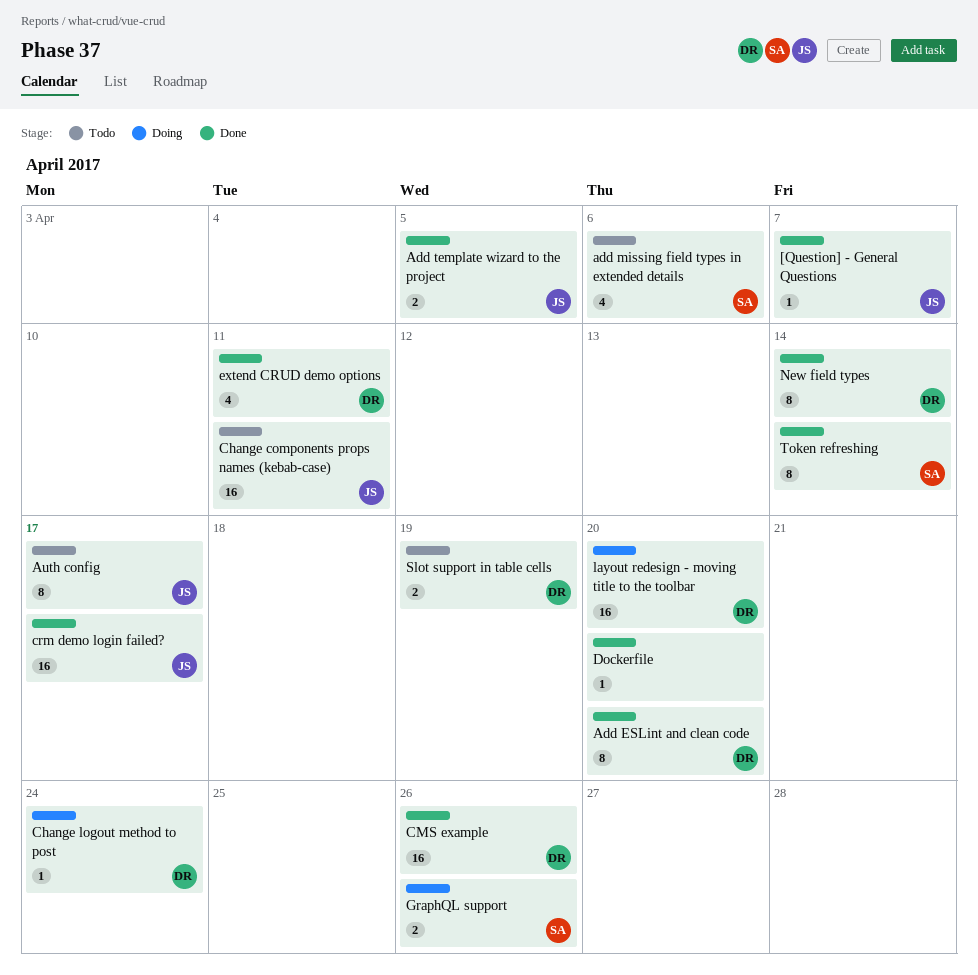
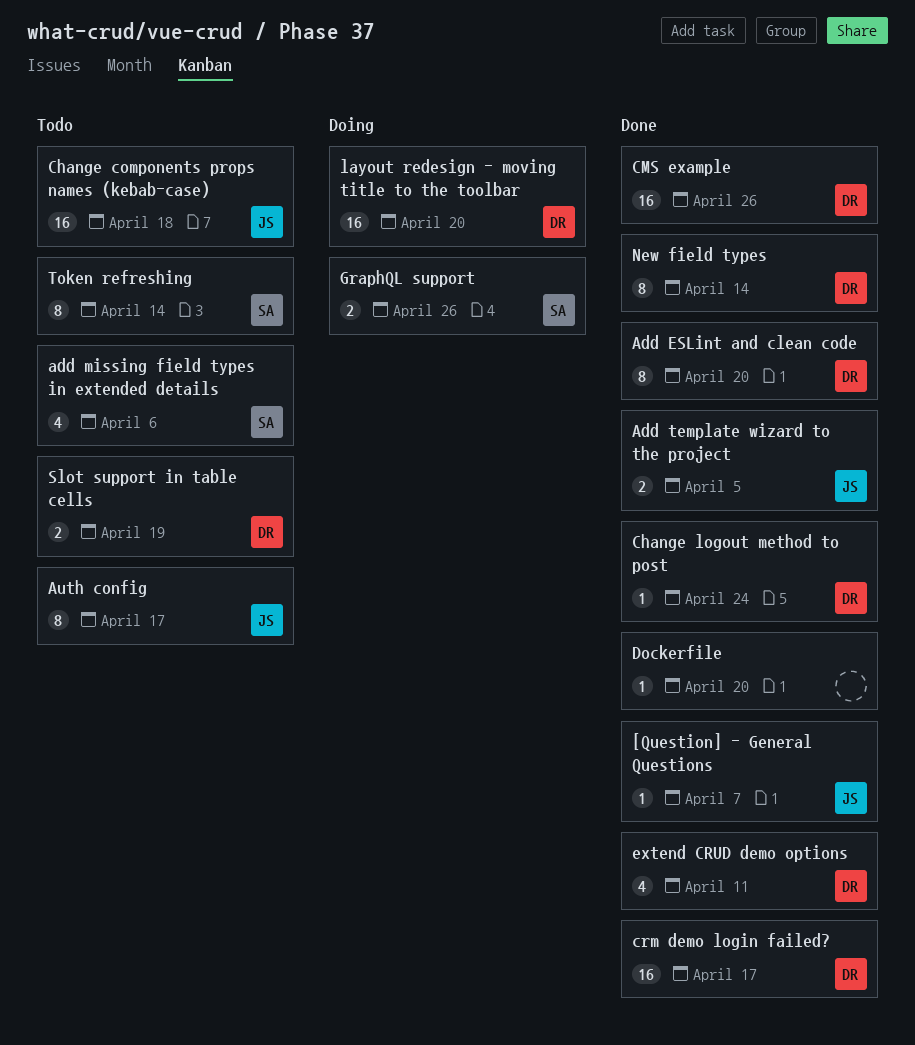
Change components props names (kebab-case), due: Apr 11 -> Apr 18
Change logout method to post, status: Doing -> Done
crm demo login failed?, owner: JS -> DR
Token refreshing, status: Done -> Todo

